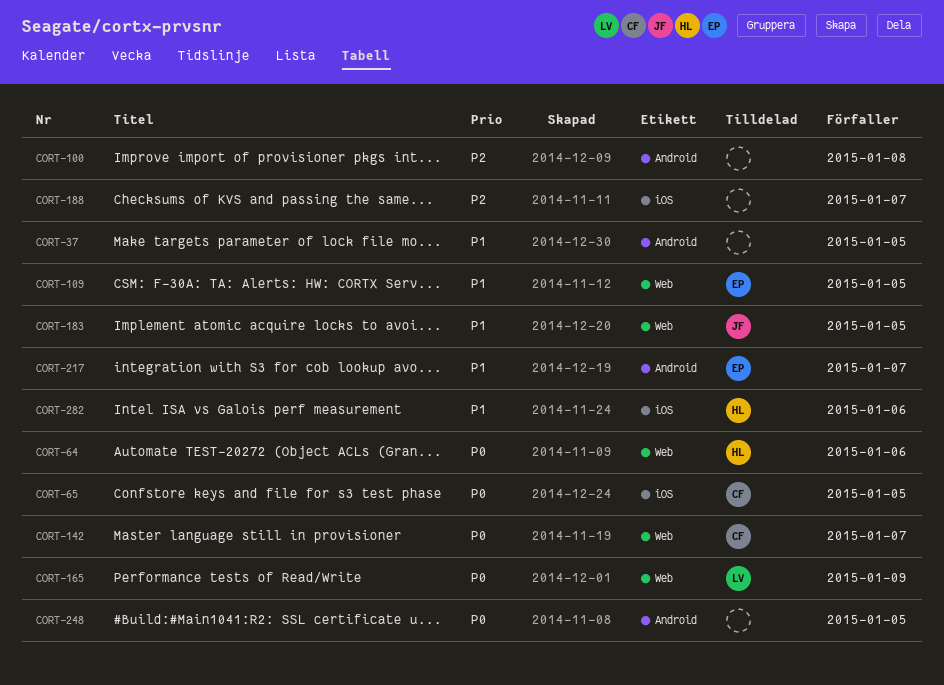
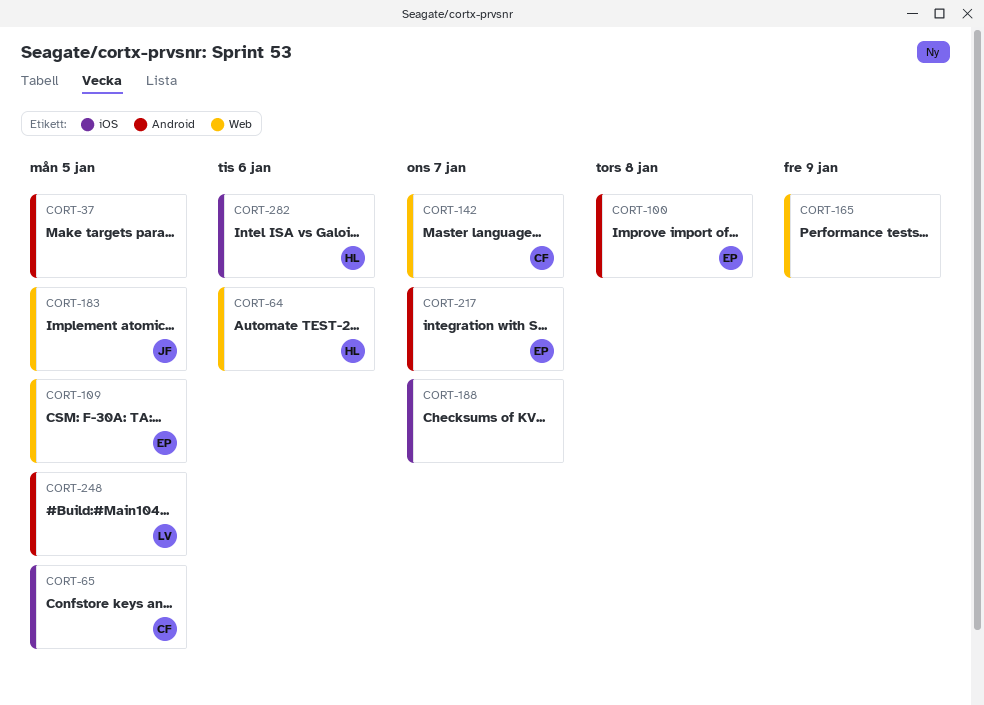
CORT-100, owner: none -> EP
CORT-165, owner: LV -> none
CORT-248, owner: none -> LV

